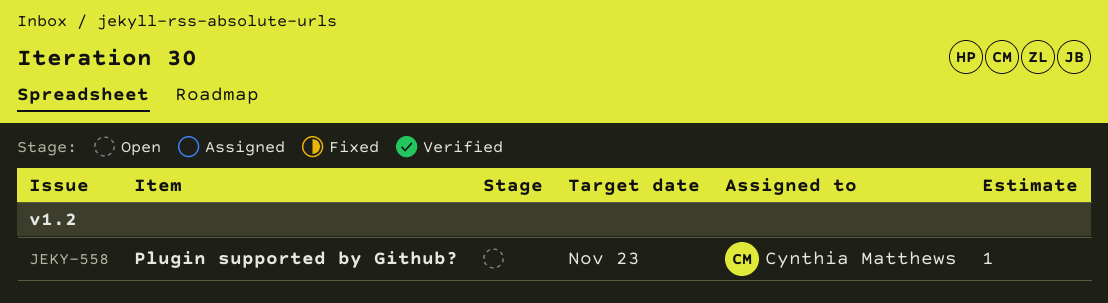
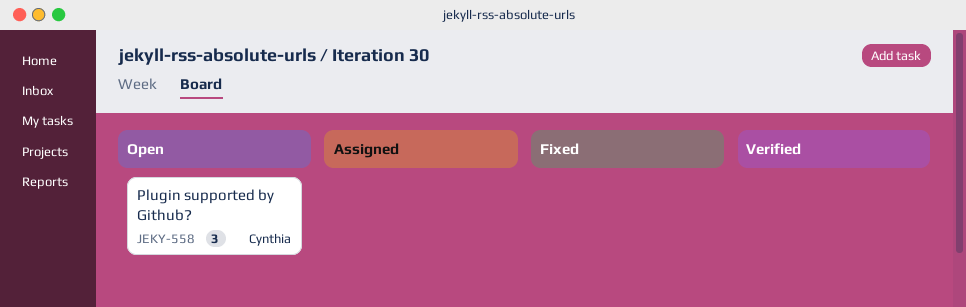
JEKY-558, estimate: 1 -> 3

